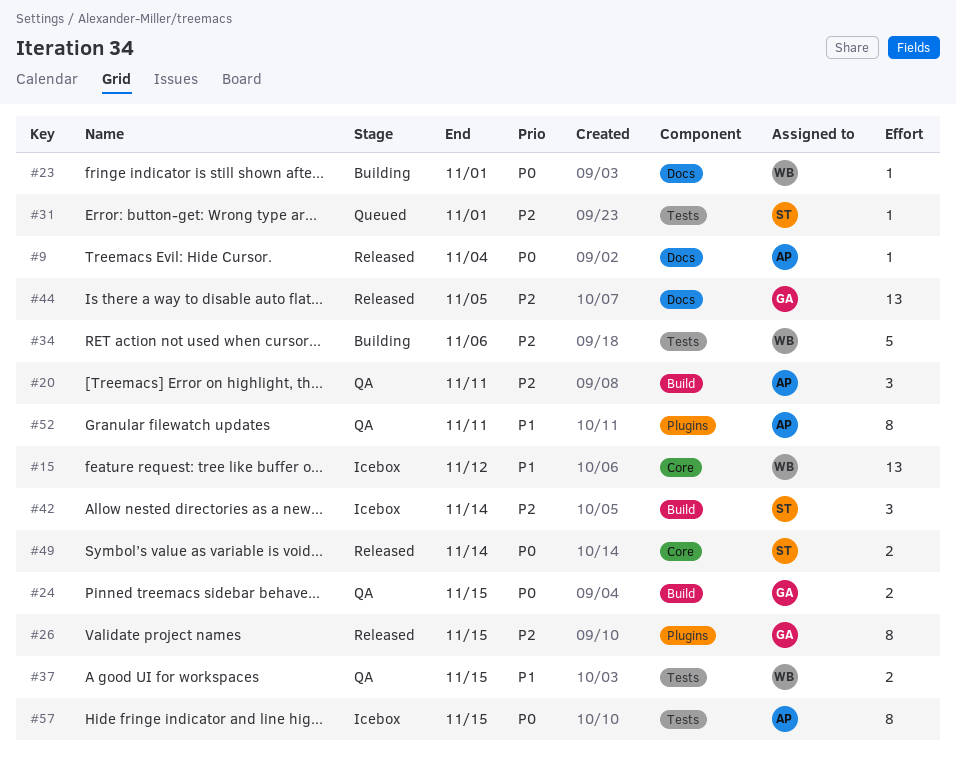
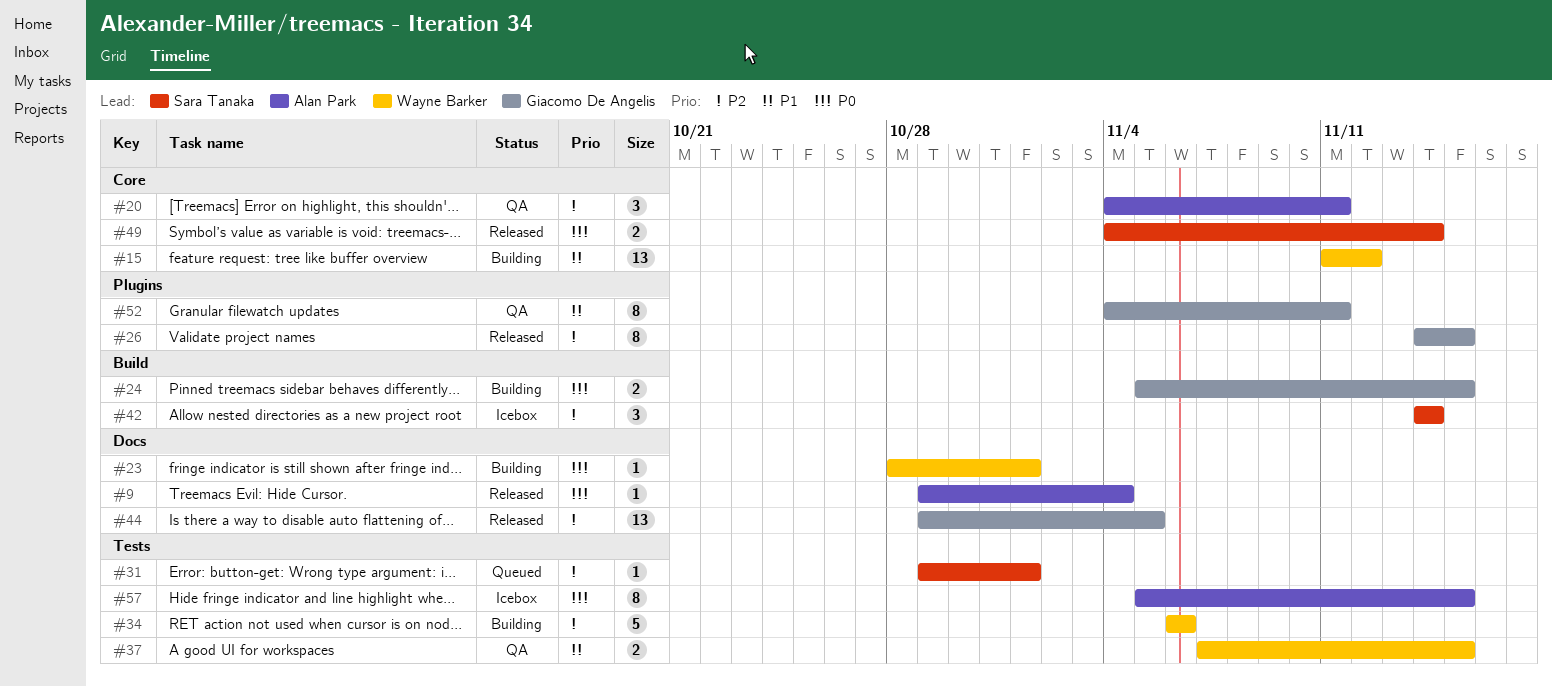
#15, status: Icebox -> Building
#20, label: Build -> Core
#24, status: QA -> Building
#52, owner: Alan Park -> Giacomo De Angelis

